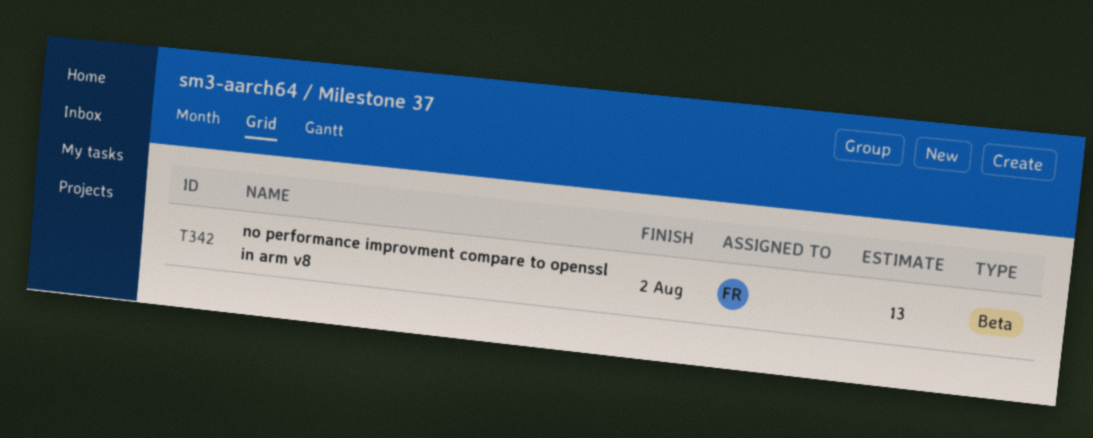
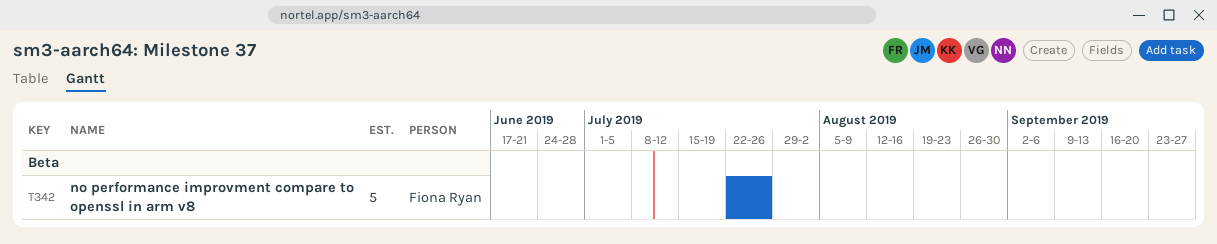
T342, estimate: 13 -> 5
T342, due: Aug 2 -> Jul 26

